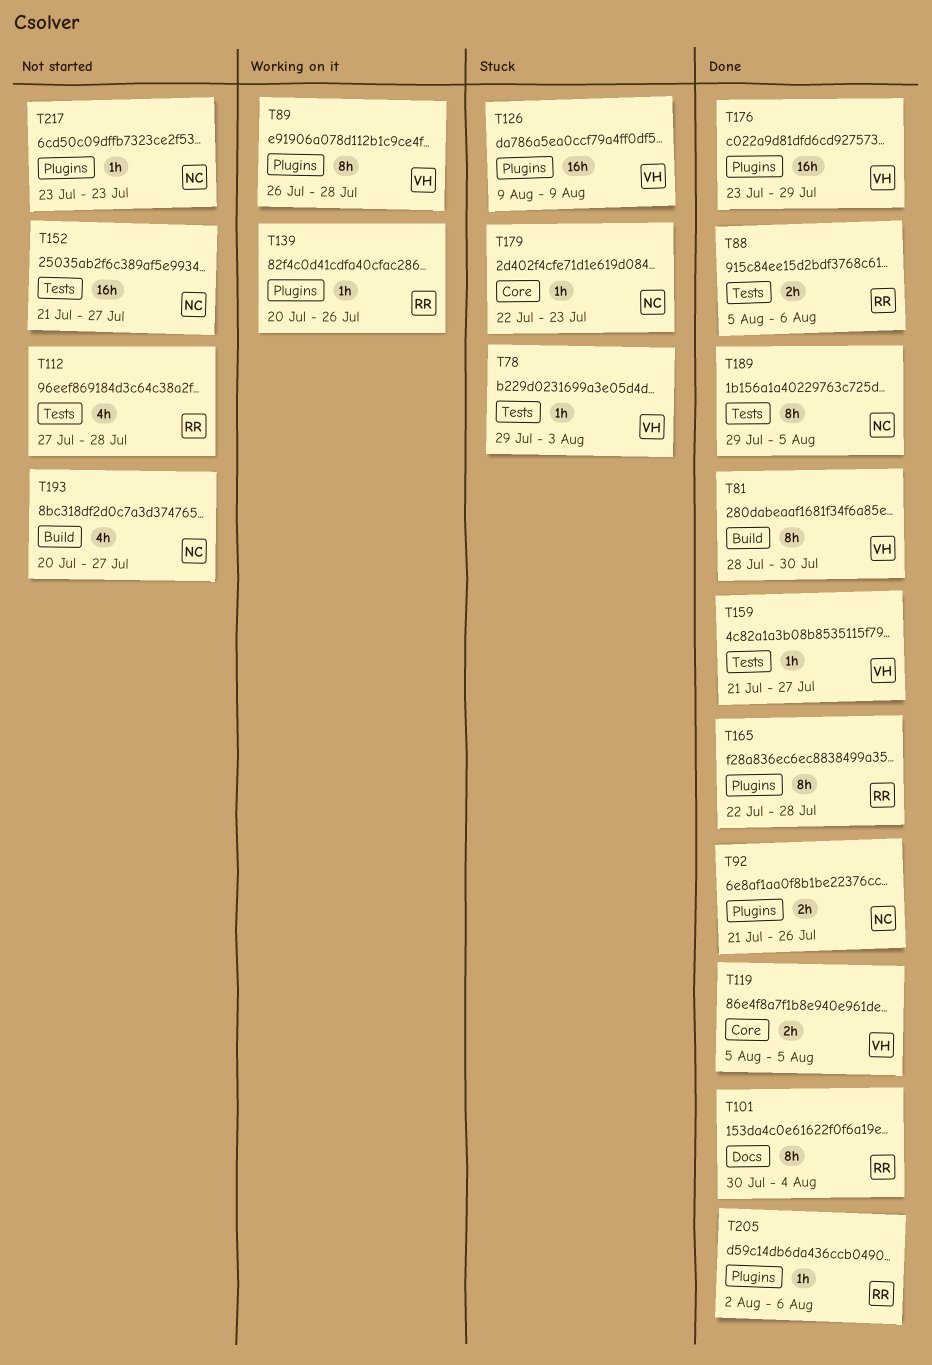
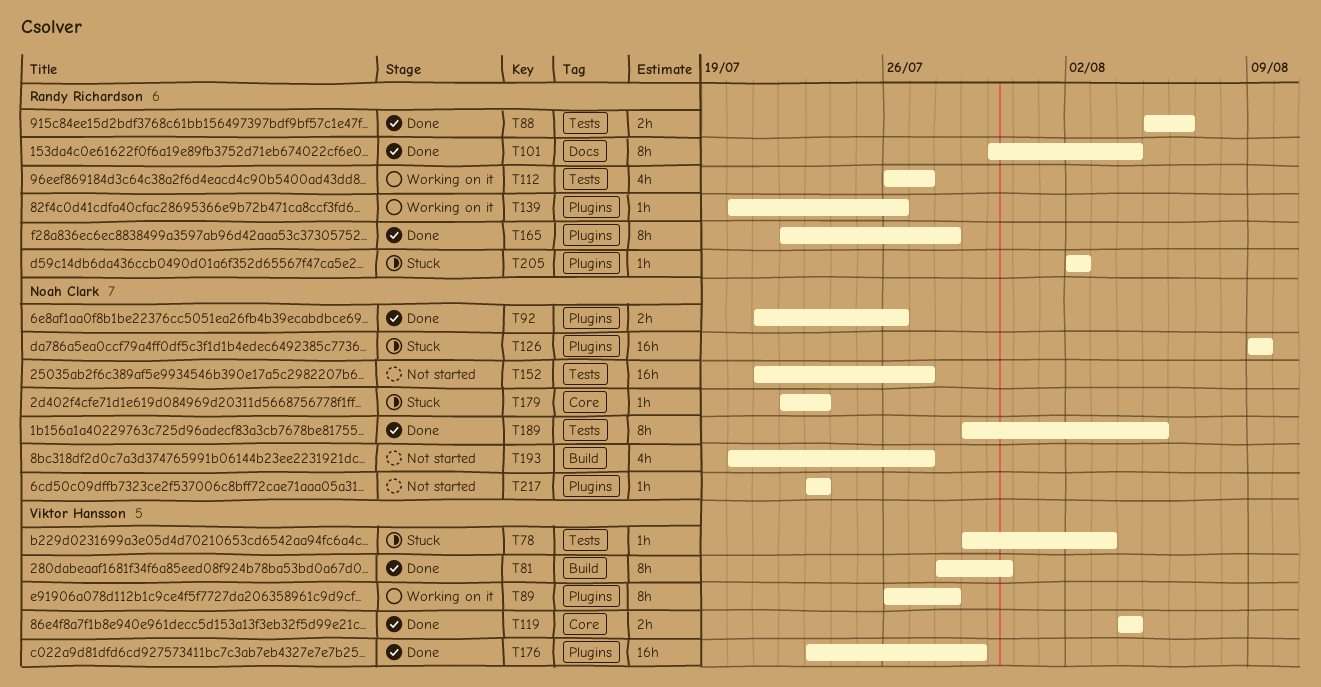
T112, status: Not started -> Working on it
T112, start: Jul 27 -> Jul 26
T112, due: Jul 28 -> Jul 27
T119, start: Aug 5 -> Aug 4
T119, due: Aug 5 -> Aug 4
T126, owner: Viktor Hansson -> Noah Clark
T159: present -> none
T205, status: Done -> Stuck
T205, due: Aug 6 -> Aug 2

